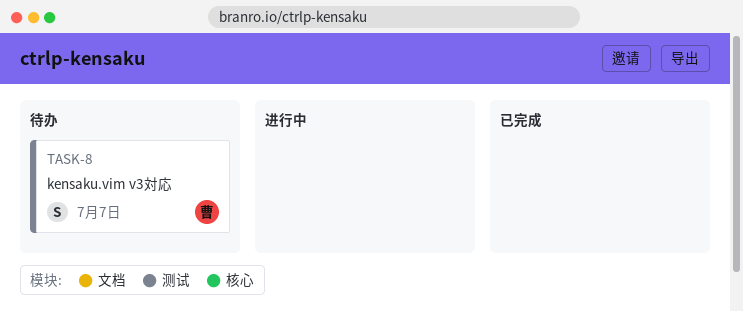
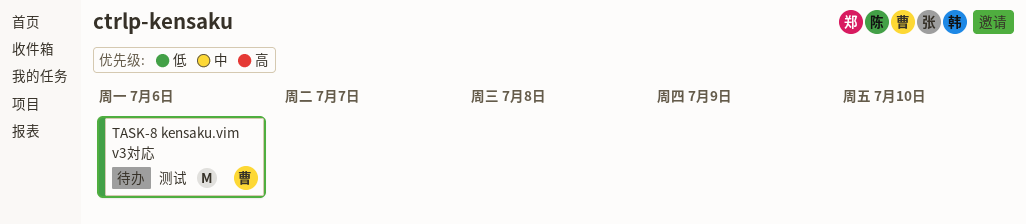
TASK-8, estimate: S -> M
TASK-8, due: Jul 7 -> Jul 6

